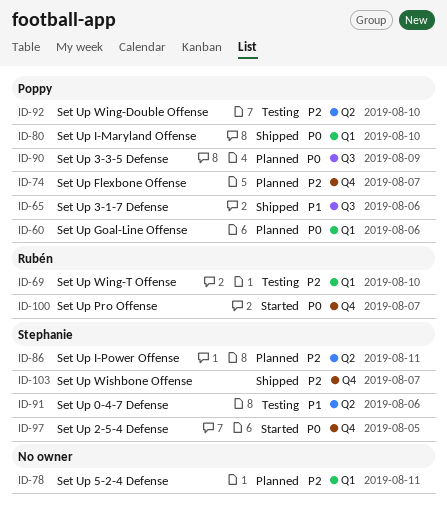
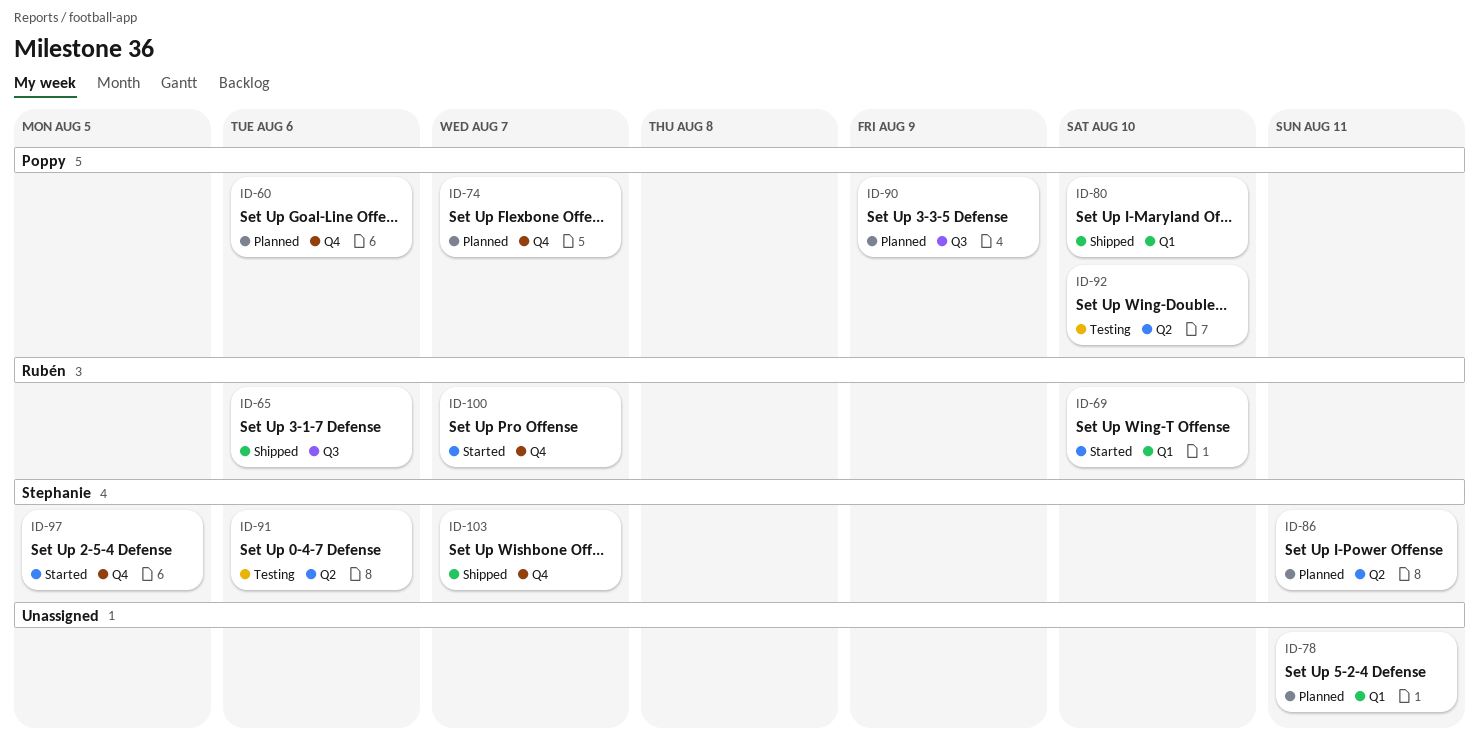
ID-60, label: Q1 -> Q4
ID-65, owner: Poppy -> Rubén
ID-69, status: Testing -> Started

